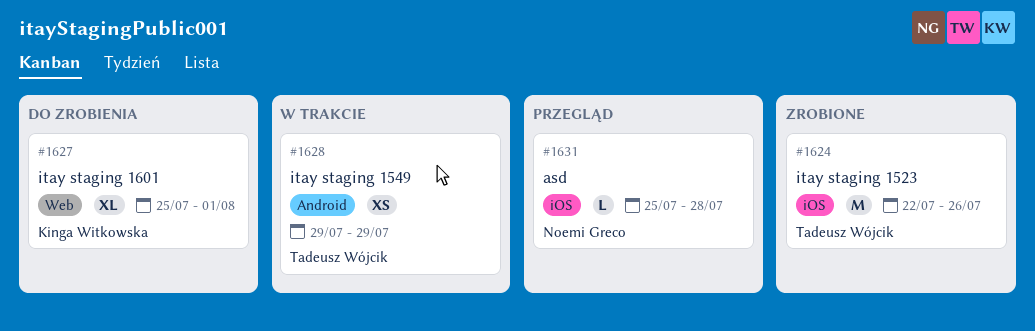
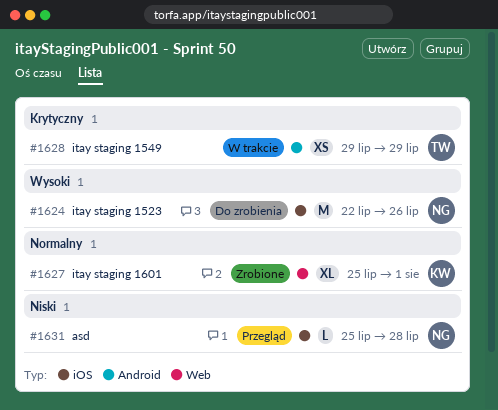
#1624, status: Zrobione -> Do zrobienia
#1624, owner: Tadeusz Wójcik -> Noemi Greco
#1627, status: Do zrobienia -> Zrobione

